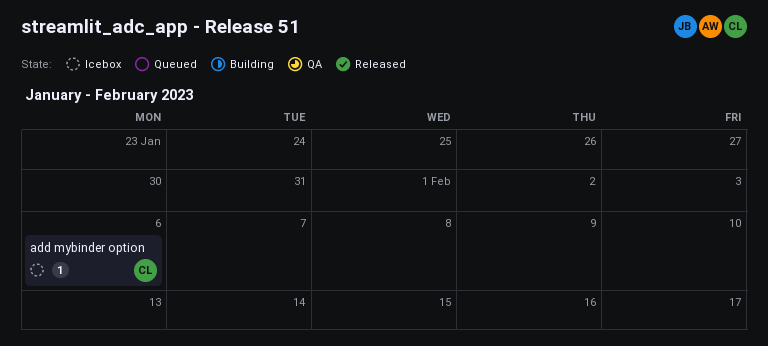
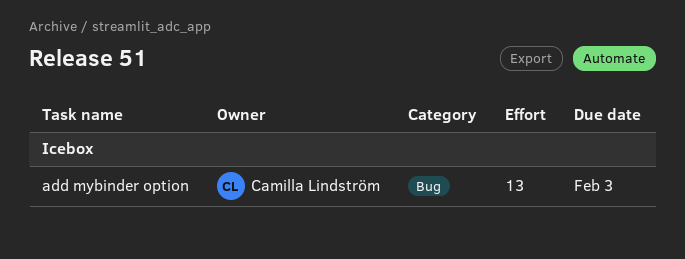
add mybinder option, estimate: 1 -> 13
add mybinder option, due: Feb 6 -> Feb 3

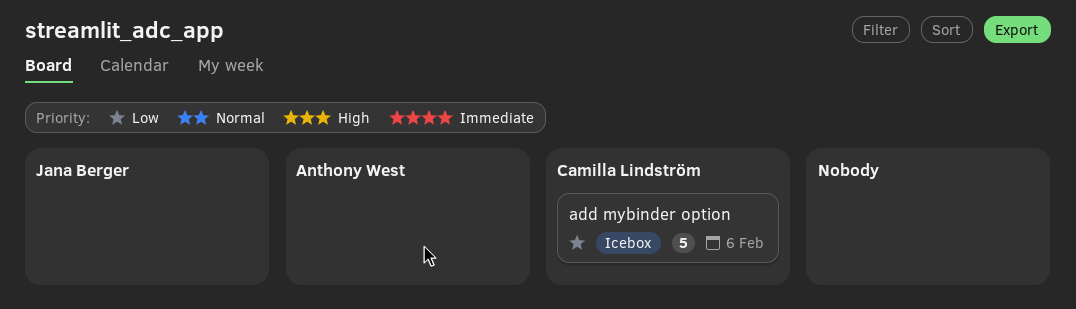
add mybinder option, estimate: 13 -> 5
add mybinder option, due: Feb 3 -> Feb 6

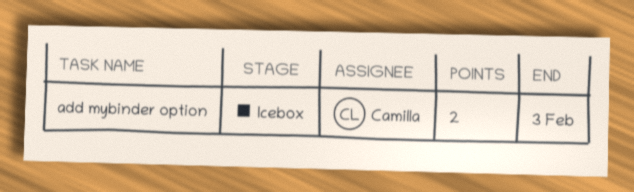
add mybinder option, estimate: 5 -> 2
add mybinder option, due: Feb 6 -> Feb 3

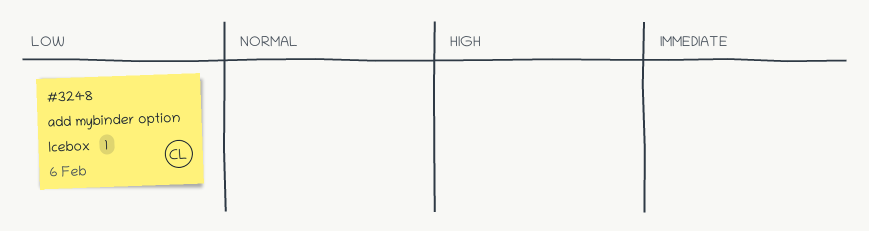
add mybinder option, estimate: 2 -> 1
add mybinder option, due: Feb 3 -> Feb 6

